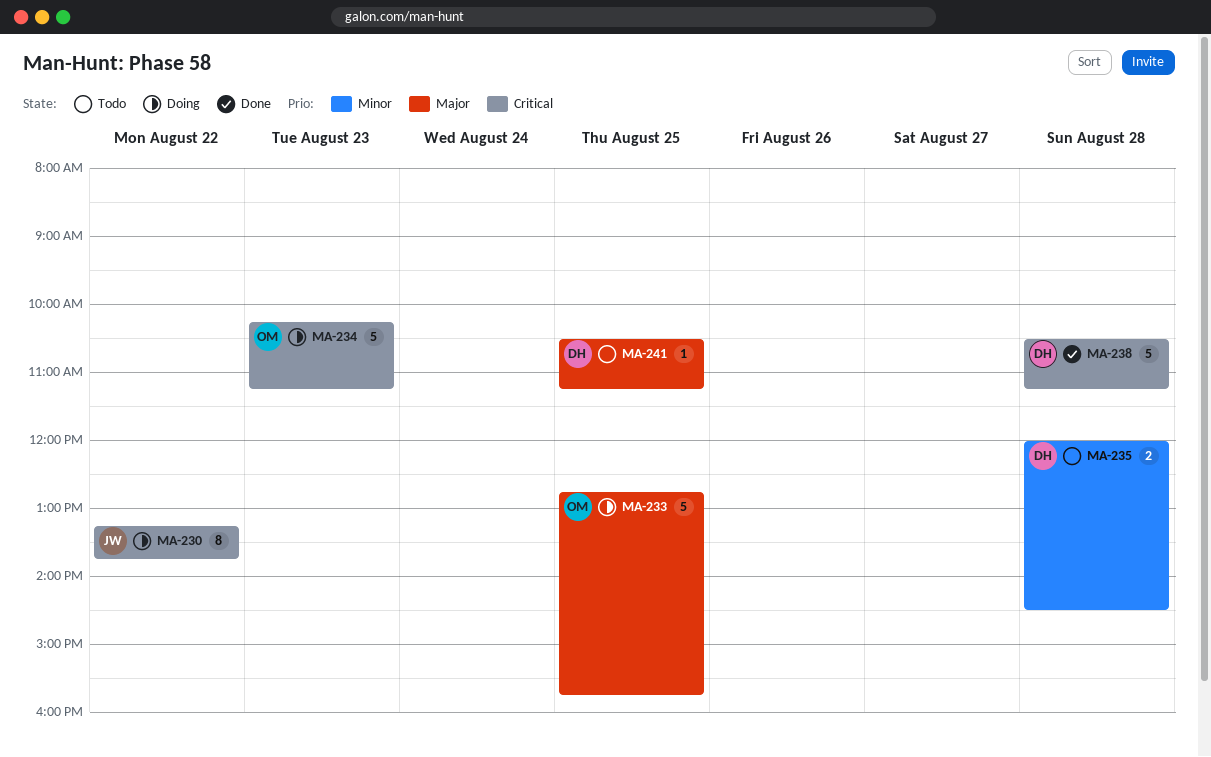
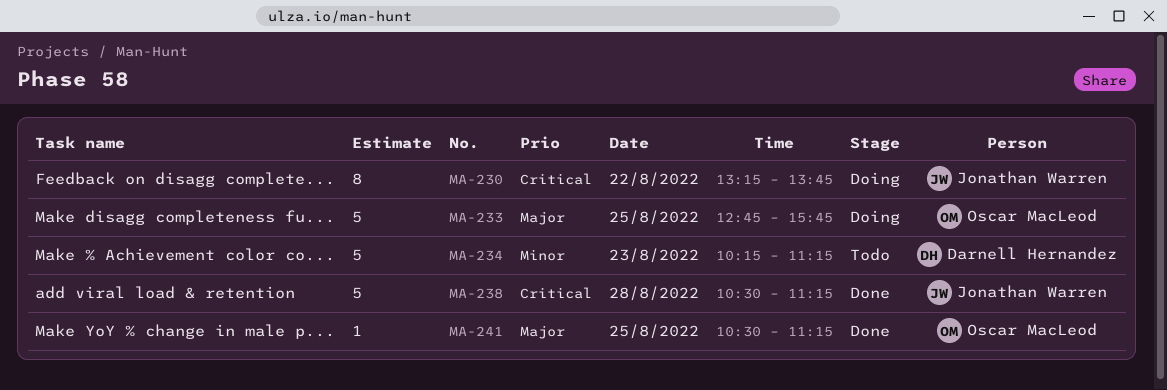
MA-234, status: Doing -> Todo
MA-234, owner: Oscar MacLeod -> Darnell Hernandez
MA-234, priority: Critical -> Minor
MA-235: present -> none
MA-238, owner: Darnell Hernandez -> Jonathan Warren
MA-241, status: Todo -> Done
MA-241, owner: Darnell Hernandez -> Oscar MacLeod

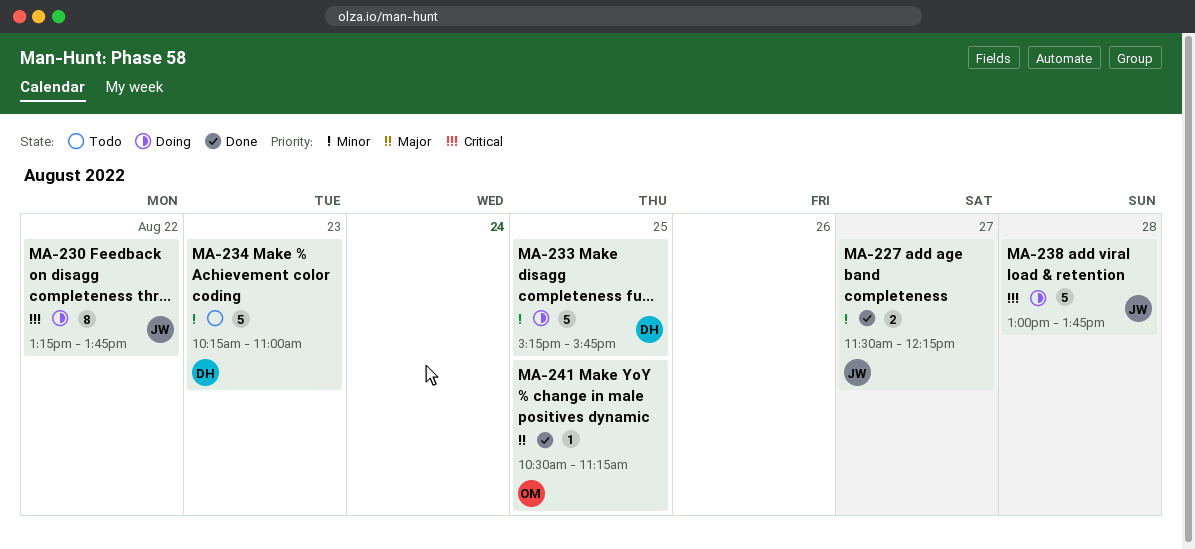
MA-227: none -> present
MA-233, owner: Oscar MacLeod -> Darnell Hernandez
MA-233, priority: Major -> Minor
MA-233, begins: 12:45 -> 15:15
MA-234, ends: 11:15 -> 11:00
MA-238, status: Done -> Doing
MA-238, begins: 10:30 -> 13:00
MA-238, ends: 11:15 -> 13:45

